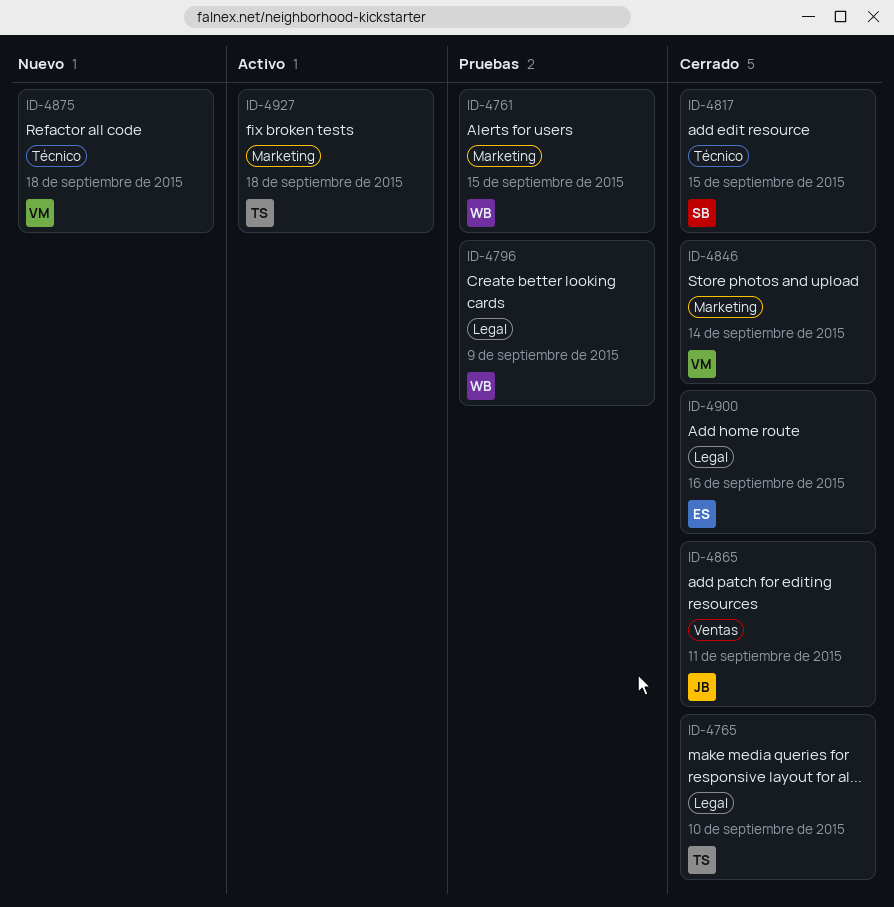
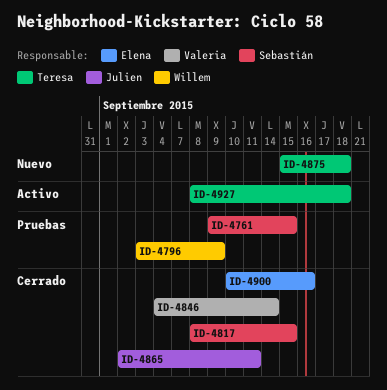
ID-4761, owner: Willem -> Sebastián
ID-4765: present -> none
ID-4875, owner: Valeria -> Teresa

